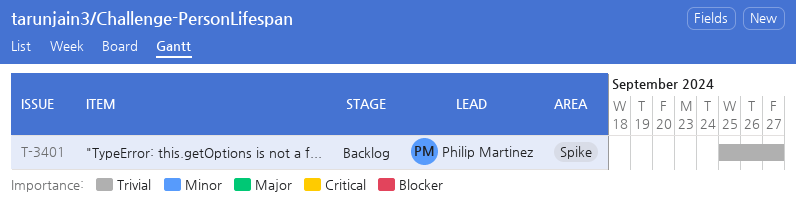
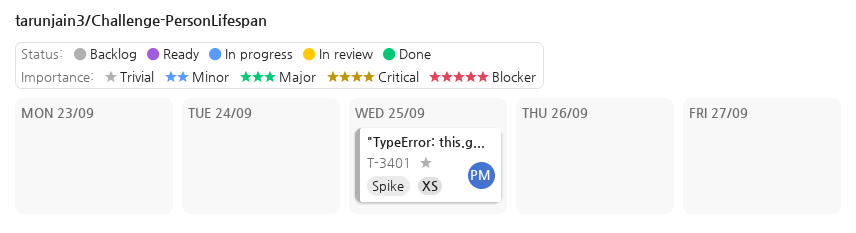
T-3401, due: Sep 27 -> Sep 25

